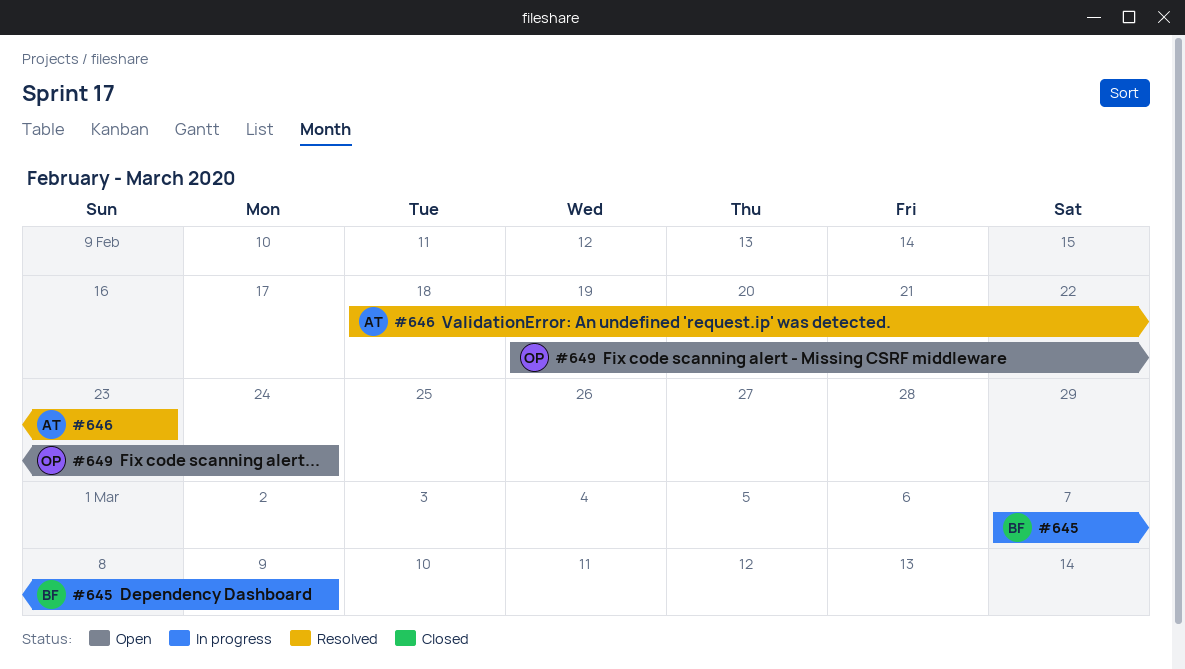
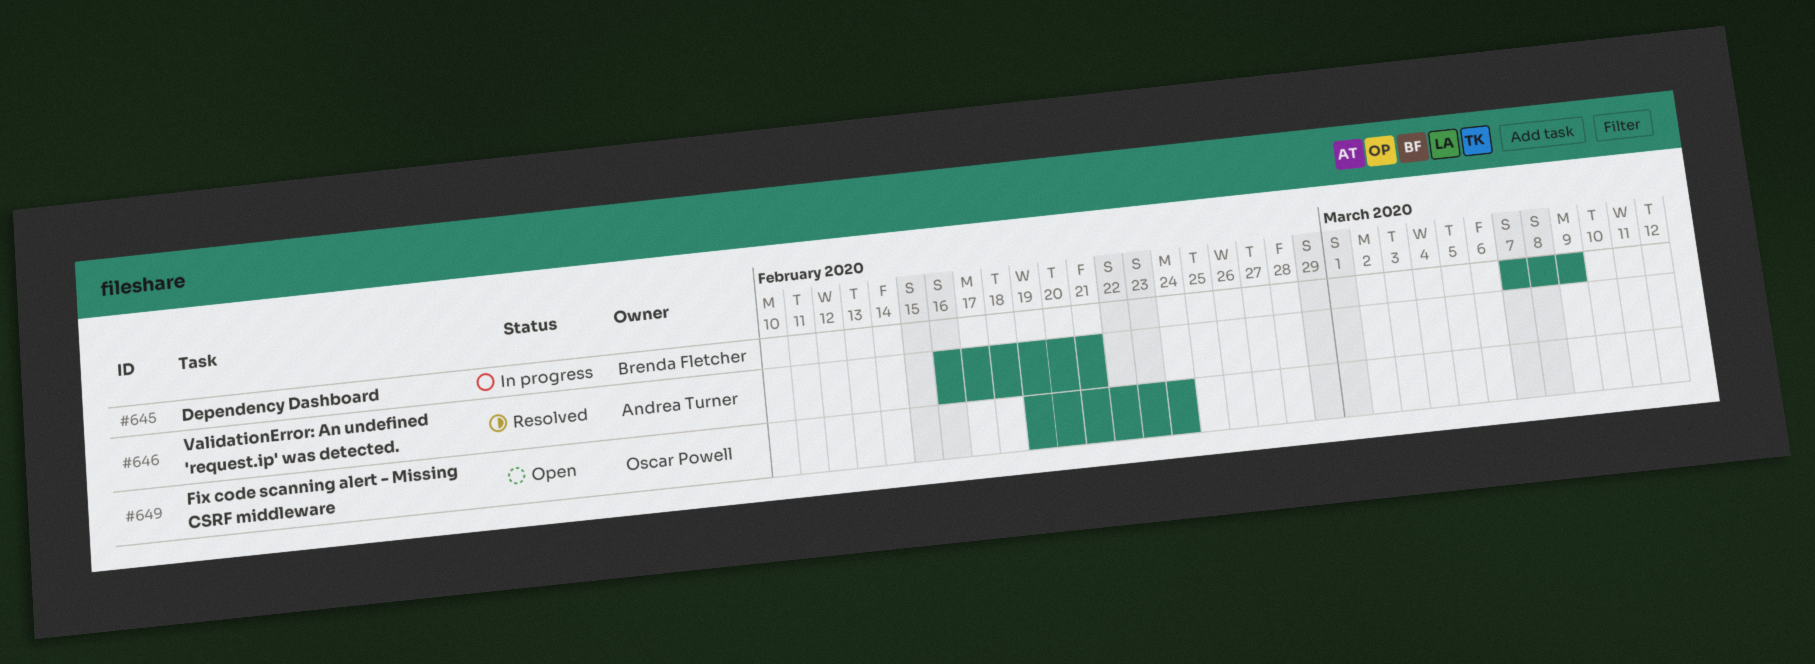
#646, start: Feb 18 -> Feb 16
#646, due: Feb 23 -> Feb 21

